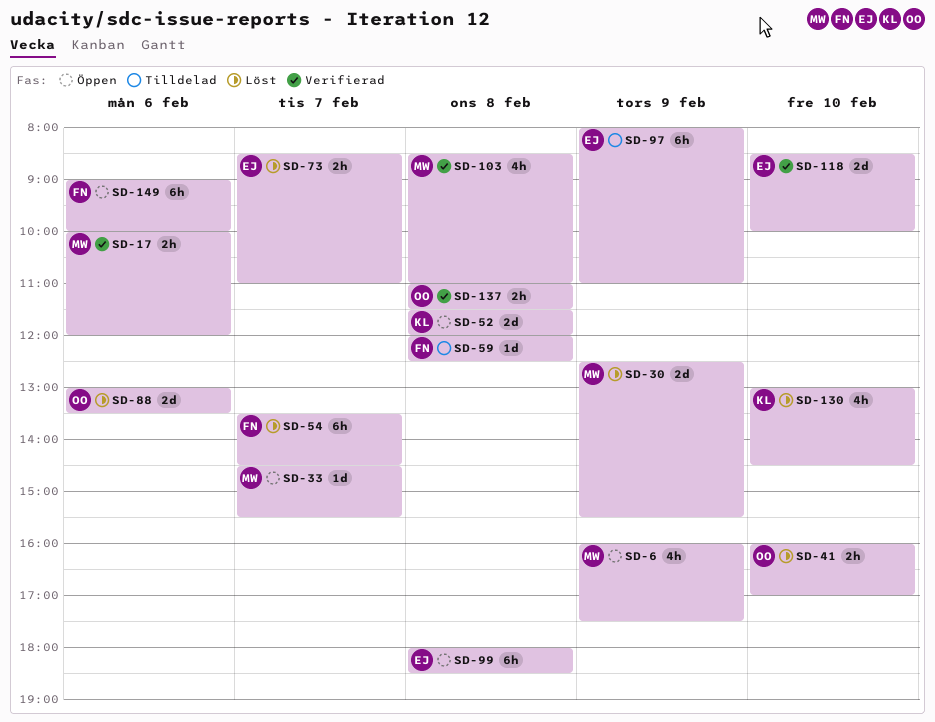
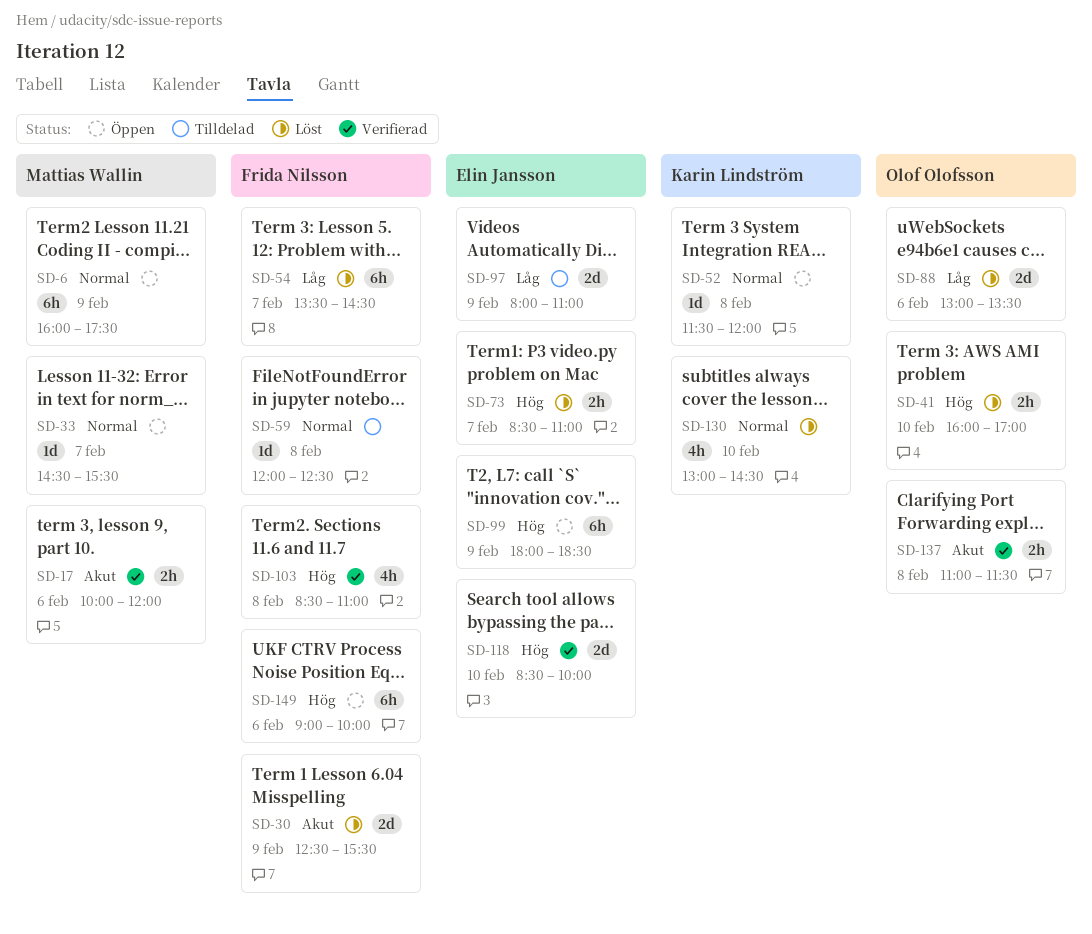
SD-6, estimate: 4h -> 6h
SD-30, owner: Mattias Wallin -> Frida Nilsson
SD-52, estimate: 2d -> 1d
SD-97, estimate: 6h -> 2d
SD-99, day: Feb 8 -> Feb 9
SD-103, owner: Mattias Wallin -> Frida Nilsson

